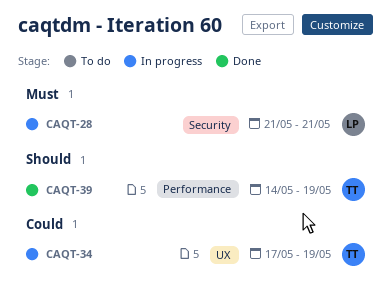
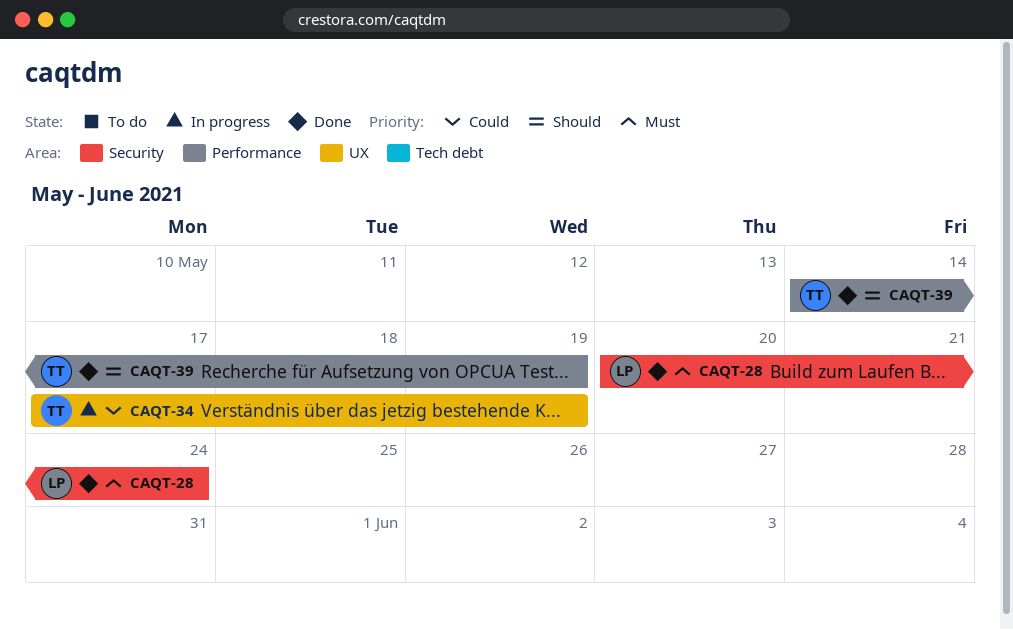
CAQT-28, status: In progress -> Done
CAQT-28, start: May 21 -> May 20
CAQT-28, due: May 21 -> May 24

